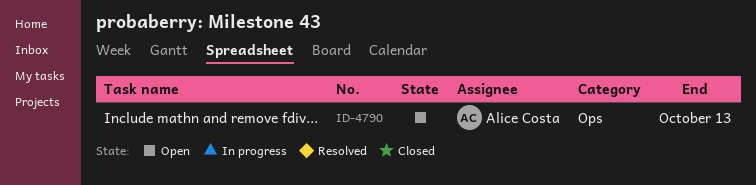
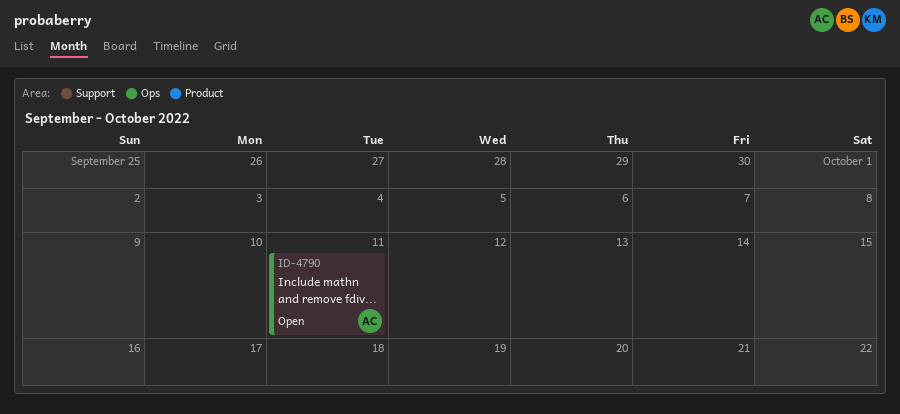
ID-4790, due: Oct 13 -> Oct 11

